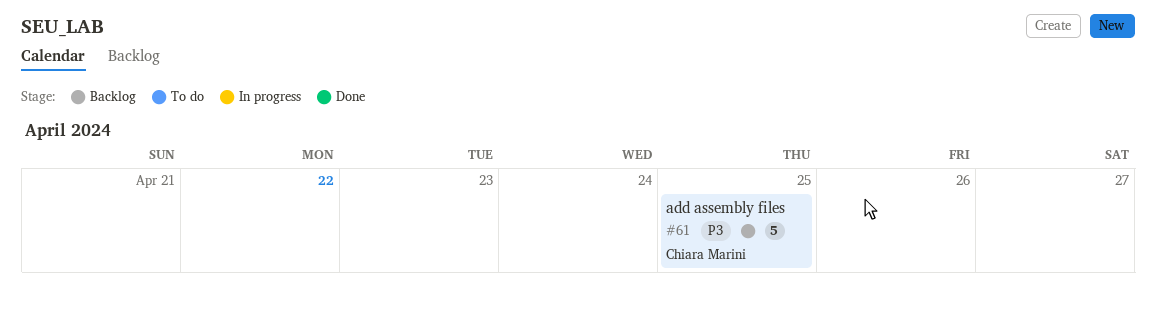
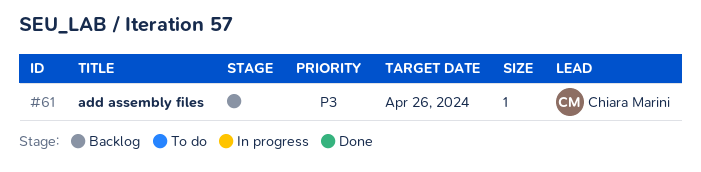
#61, estimate: 5 -> 1
#61, due: Apr 25 -> Apr 26

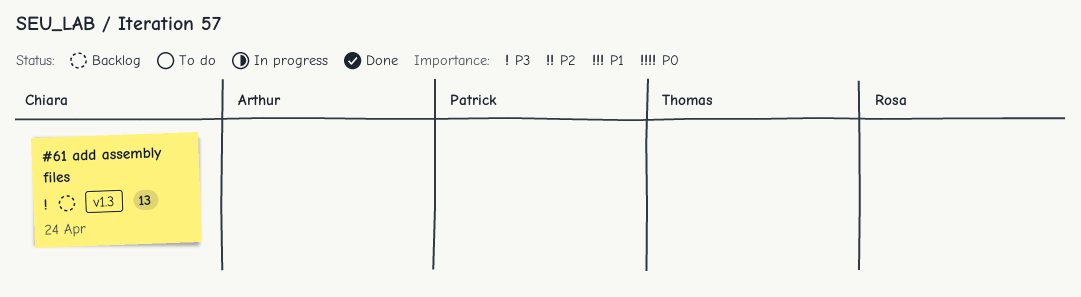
#61, estimate: 1 -> 13
#61, due: Apr 26 -> Apr 24

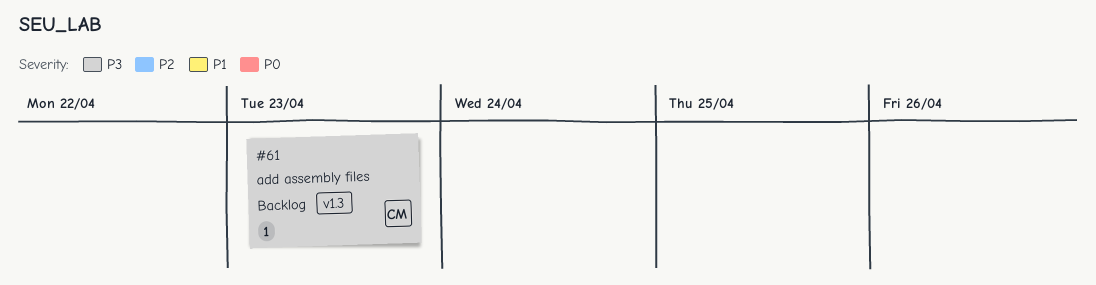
#61, estimate: 13 -> 1
#61, due: Apr 24 -> Apr 23

